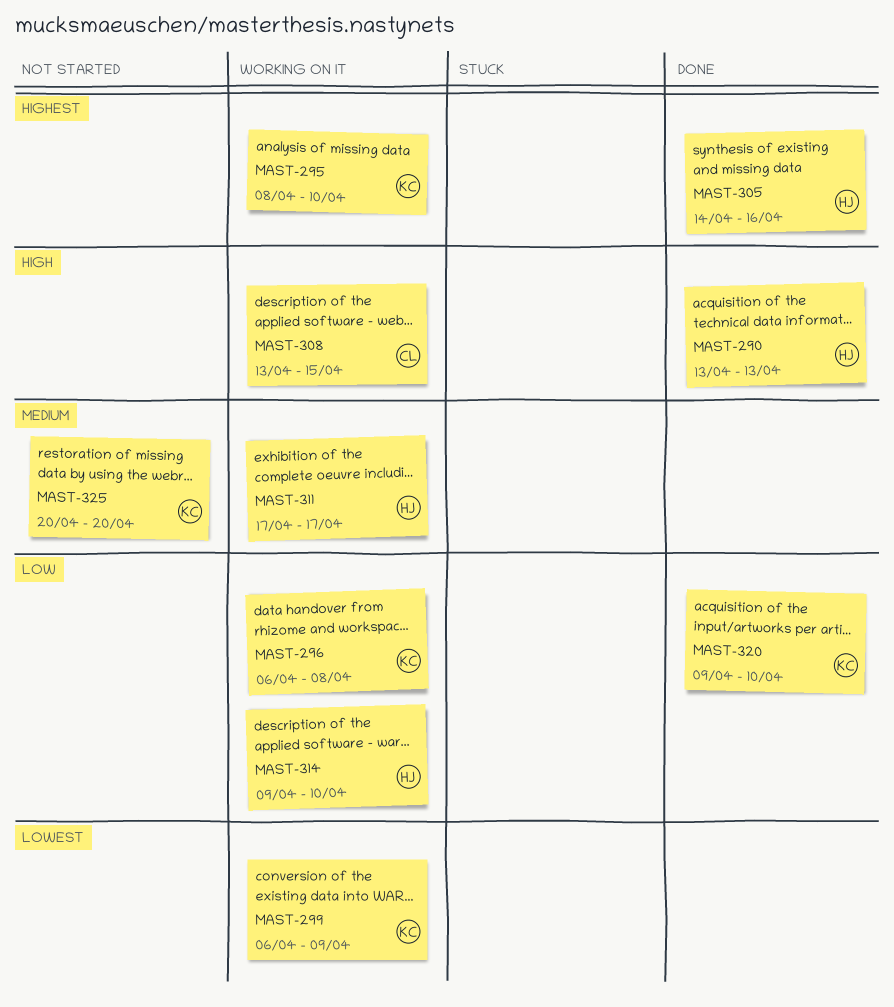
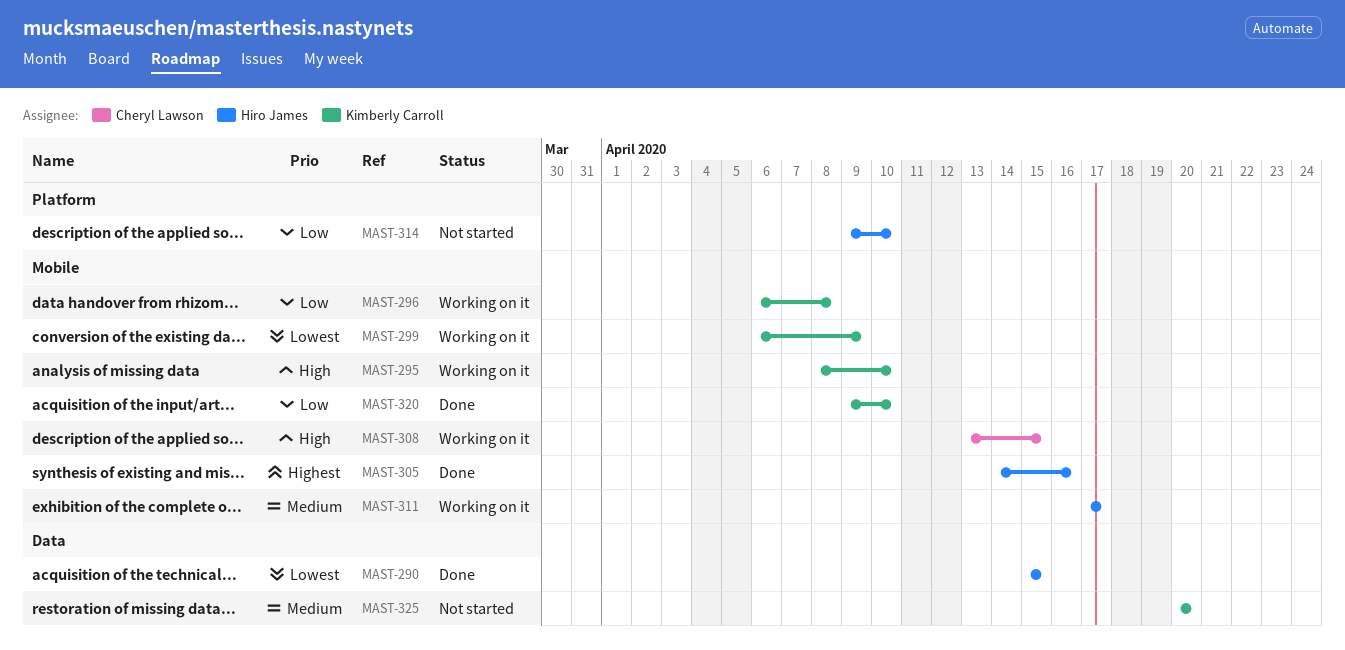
MAST-290, priority: High -> Lowest
MAST-290, start: Apr 13 -> Apr 15
MAST-290, due: Apr 13 -> Apr 15
MAST-295, priority: Highest -> High
MAST-314, status: Working on it -> Not started

